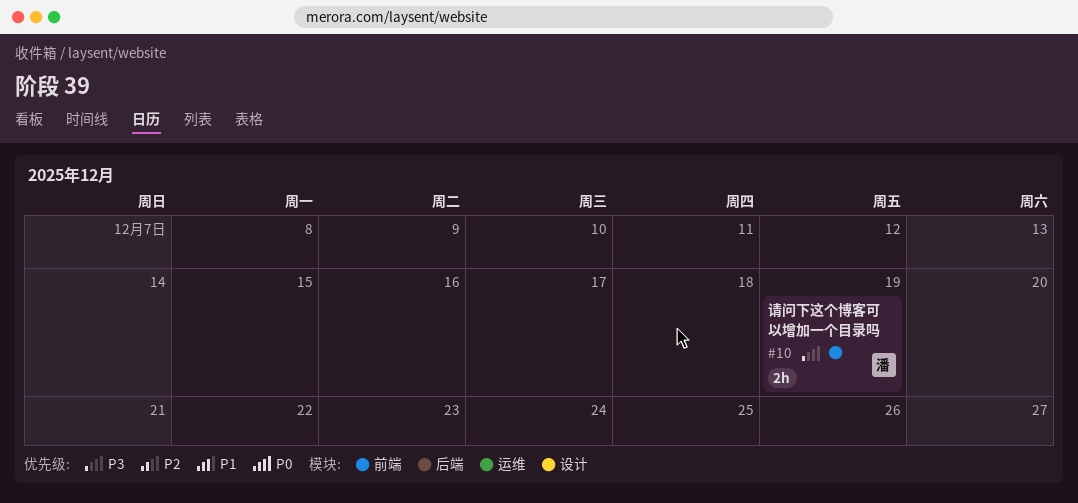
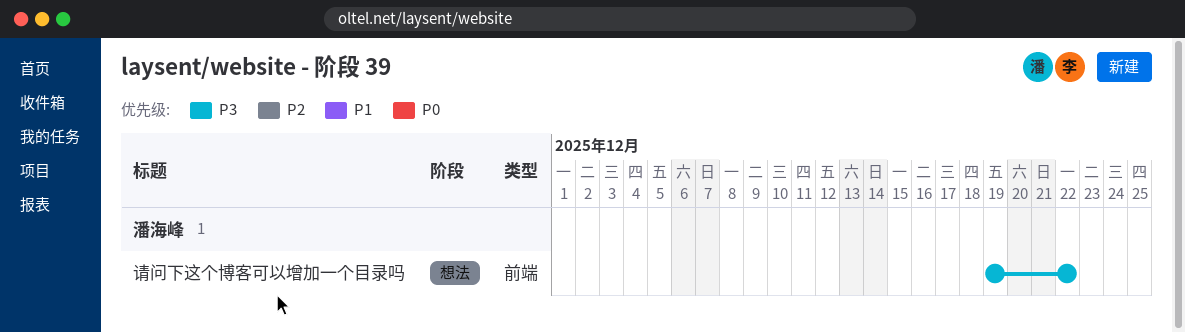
请问下这个博客可以增加一个目录吗, due: Dec 19 -> Dec 22

